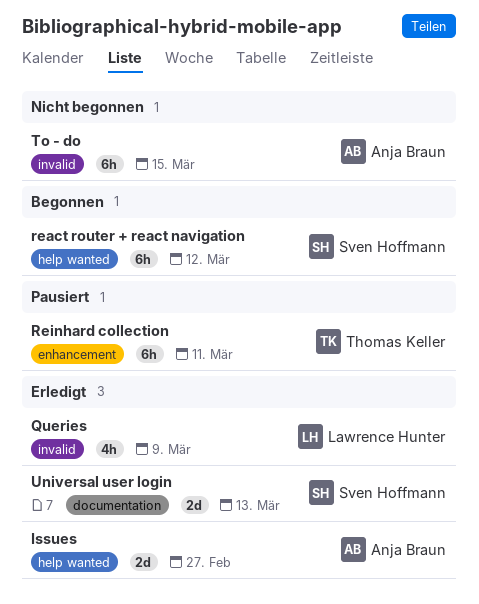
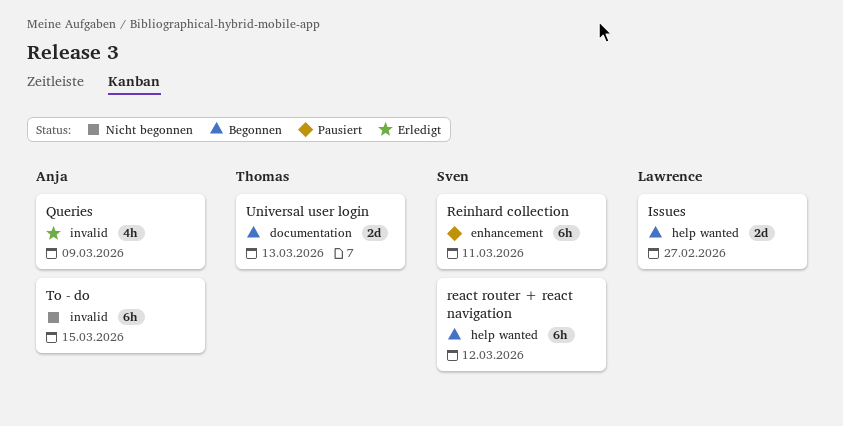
Issues, status: Erledigt -> Begonnen
Issues, owner: Anja Braun -> Lawrence Hunter
Queries, owner: Lawrence Hunter -> Anja Braun
Reinhard collection, owner: Thomas Keller -> Sven Hoffmann
Universal user login, status: Erledigt -> Begonnen
Universal user login, owner: Sven Hoffmann -> Thomas Keller

